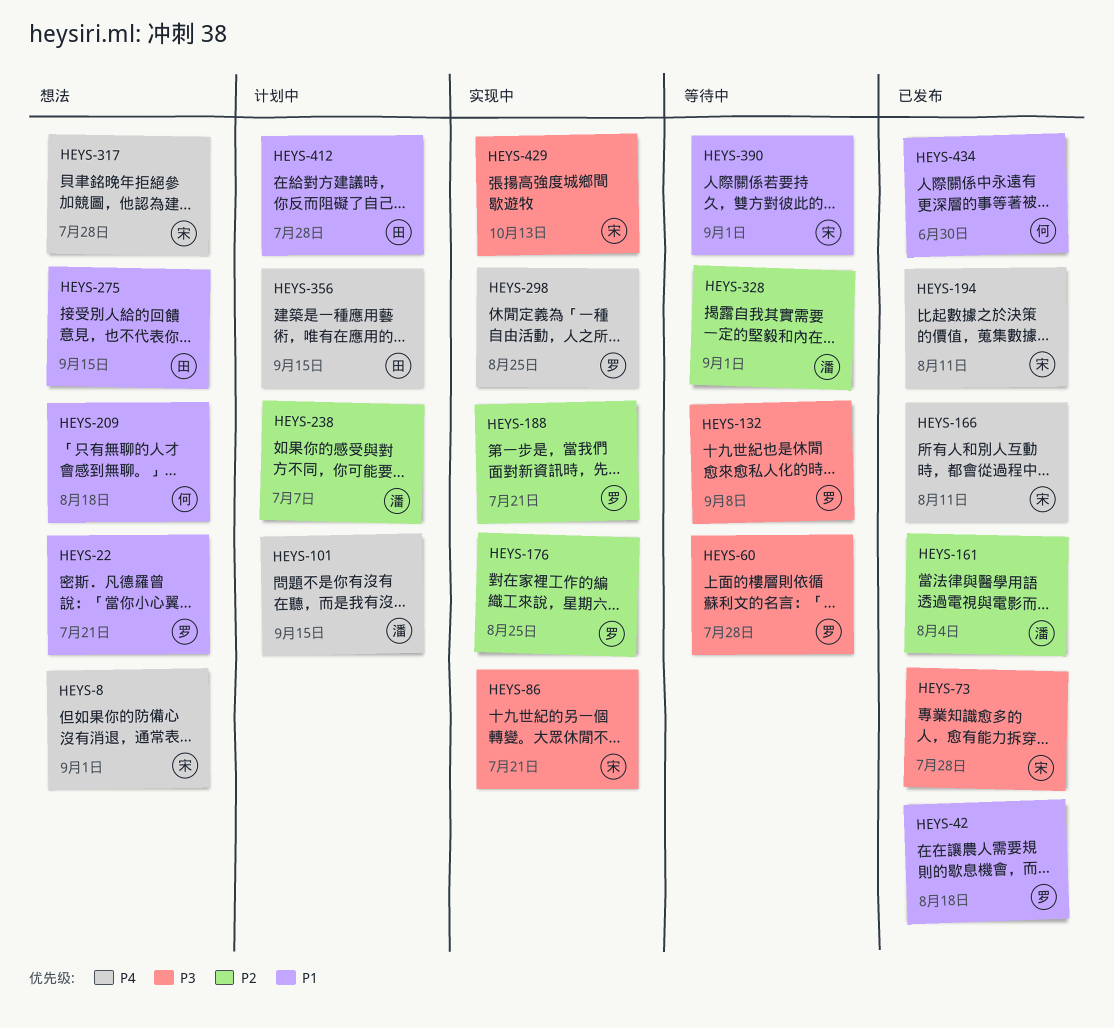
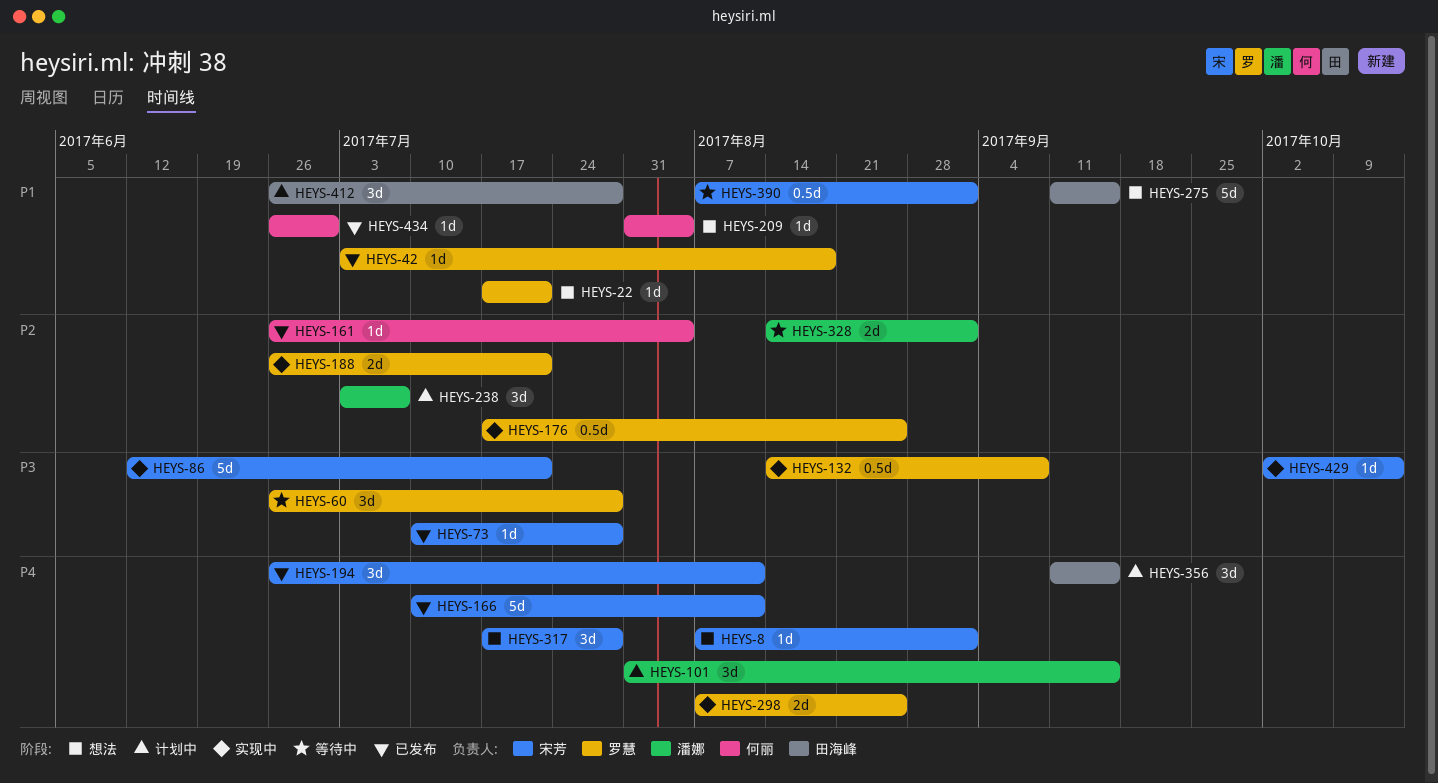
HEYS-132, status: 等待中 -> 实现中
HEYS-161, owner: 潘娜 -> 何丽
HEYS-209, due: Aug 18 -> Aug 4

